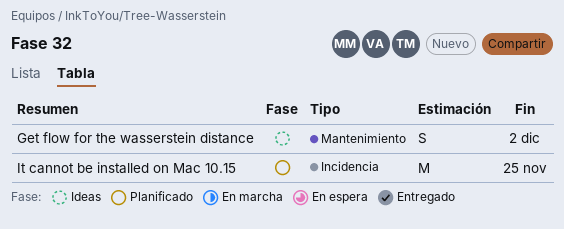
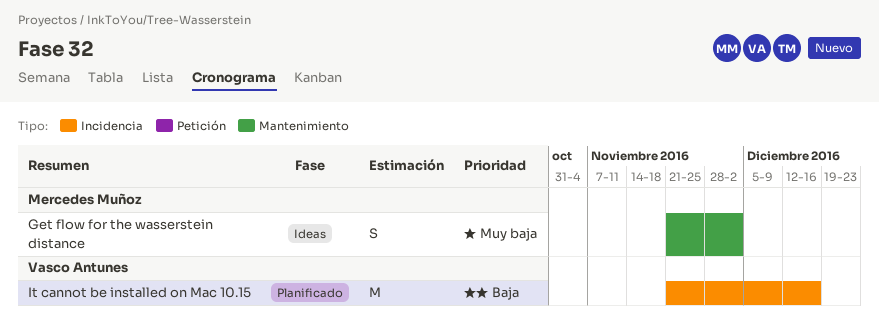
It cannot be installed on Mac 10.15, due: Nov 25 -> Dec 16

